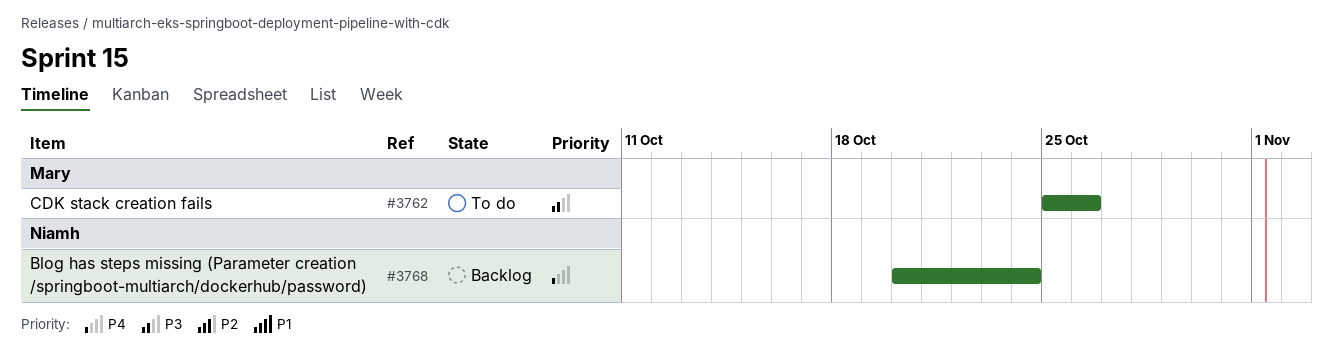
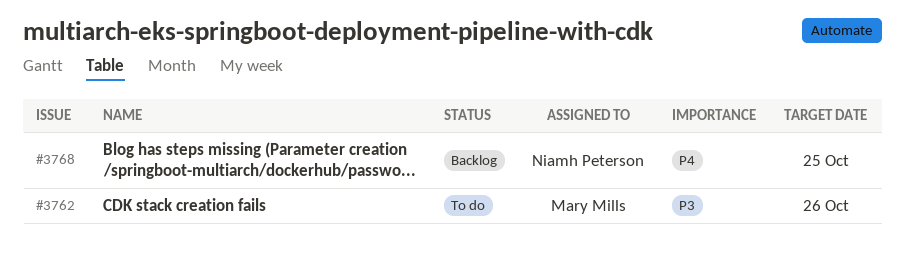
#3768, due: Oct 24 -> Oct 25

